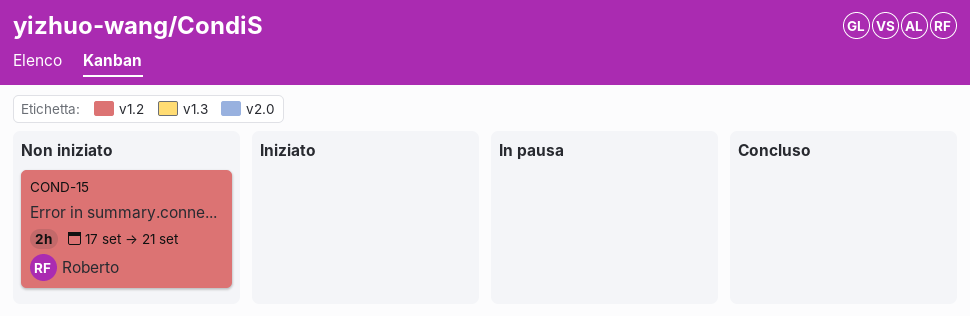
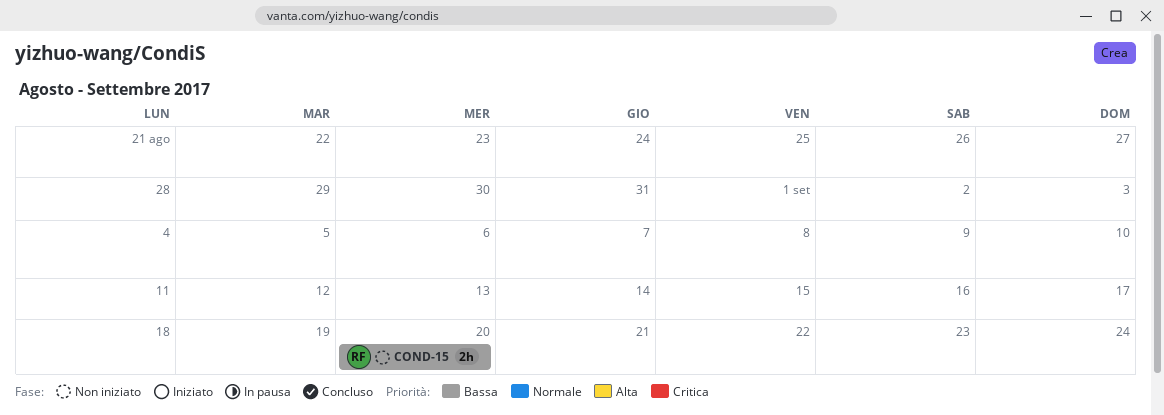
COND-15, start: Sep 17 -> Sep 20
COND-15, due: Sep 21 -> Sep 20

